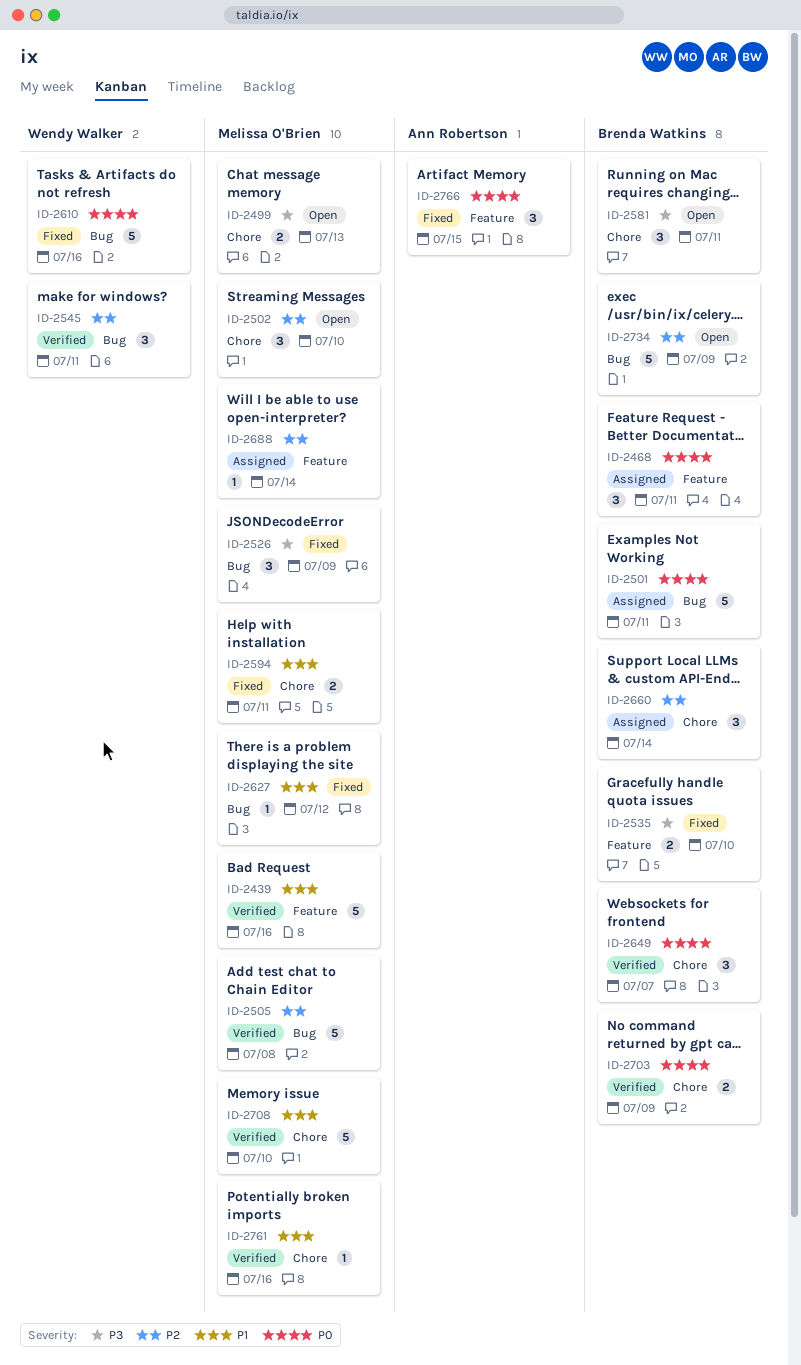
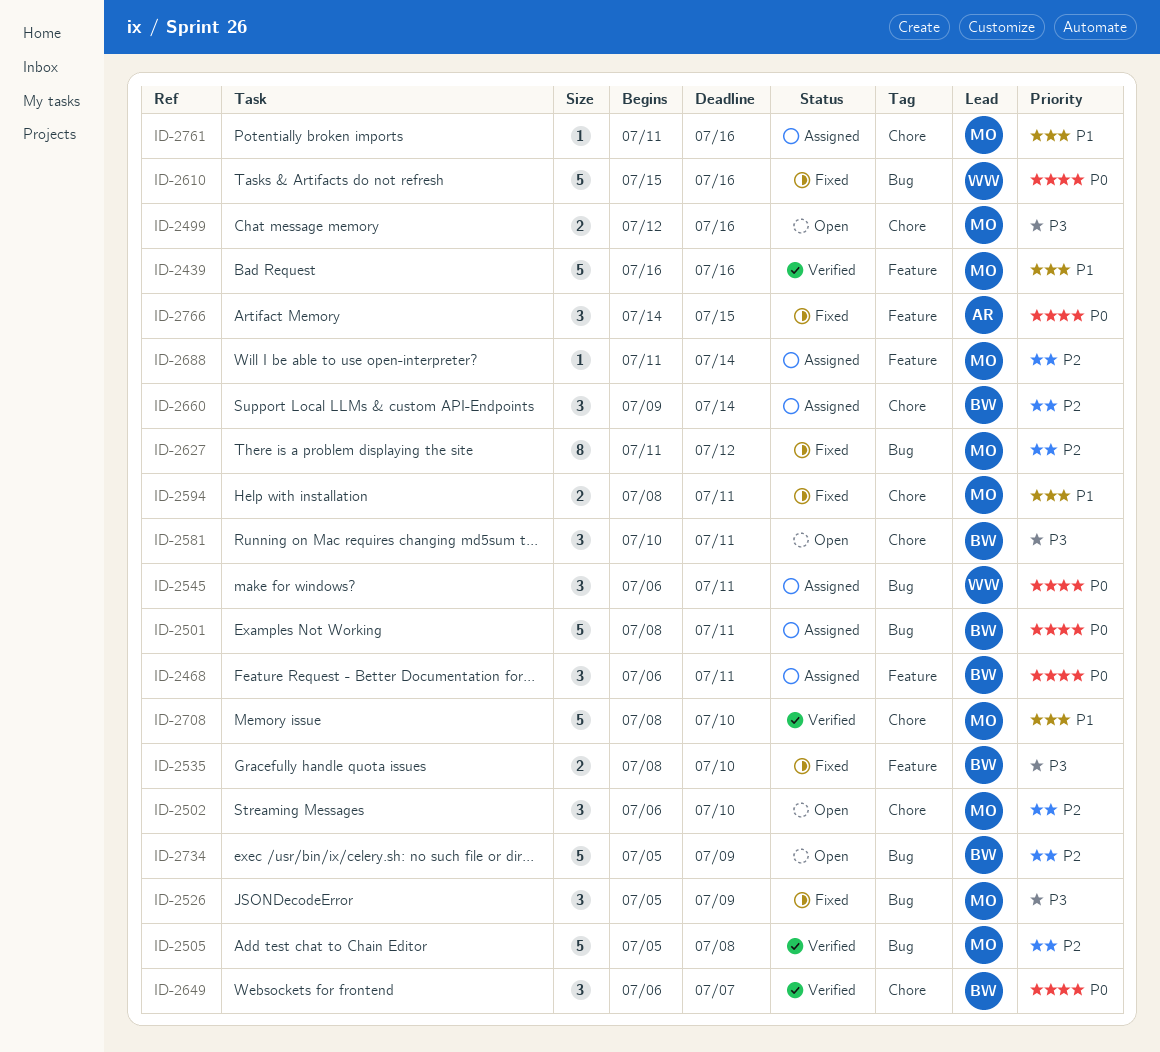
ID-2499, due: Jul 13 -> Jul 16
ID-2545, status: Verified -> Assigned
ID-2545, priority: P2 -> P0
ID-2627, priority: P1 -> P2
ID-2627, estimate: 1 -> 8
ID-2703: present -> none
ID-2761, status: Verified -> Assigned

